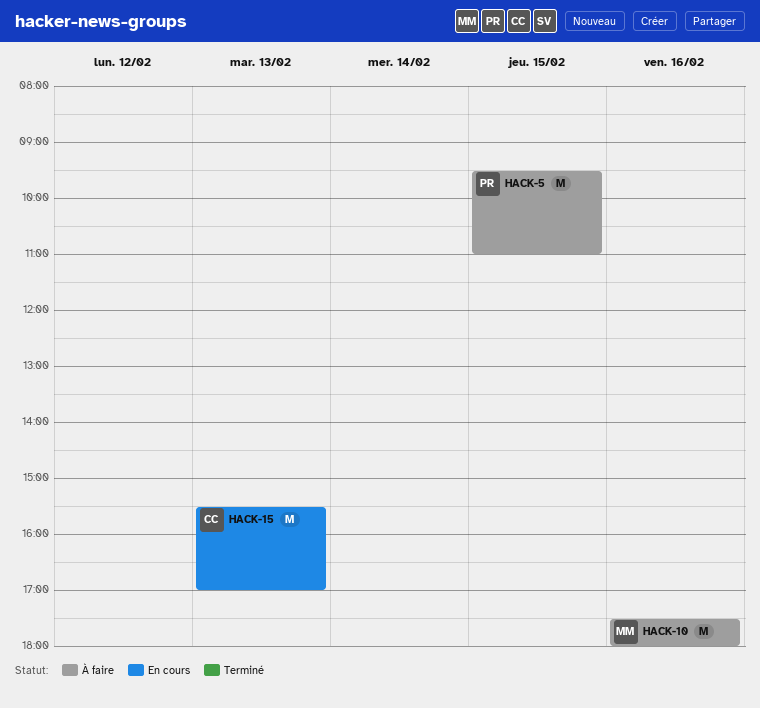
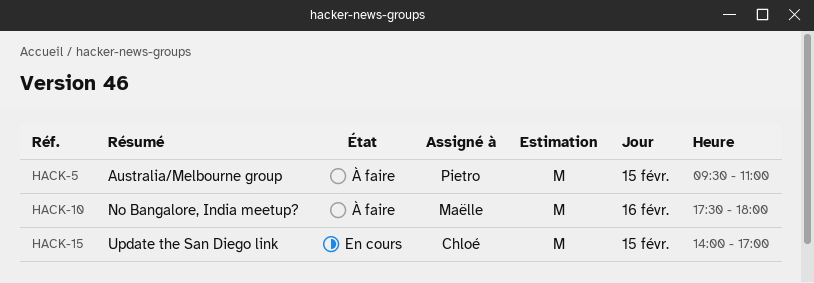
HACK-15, day: Feb 13 -> Feb 15
HACK-15, begins: 15:30 -> 14:00

